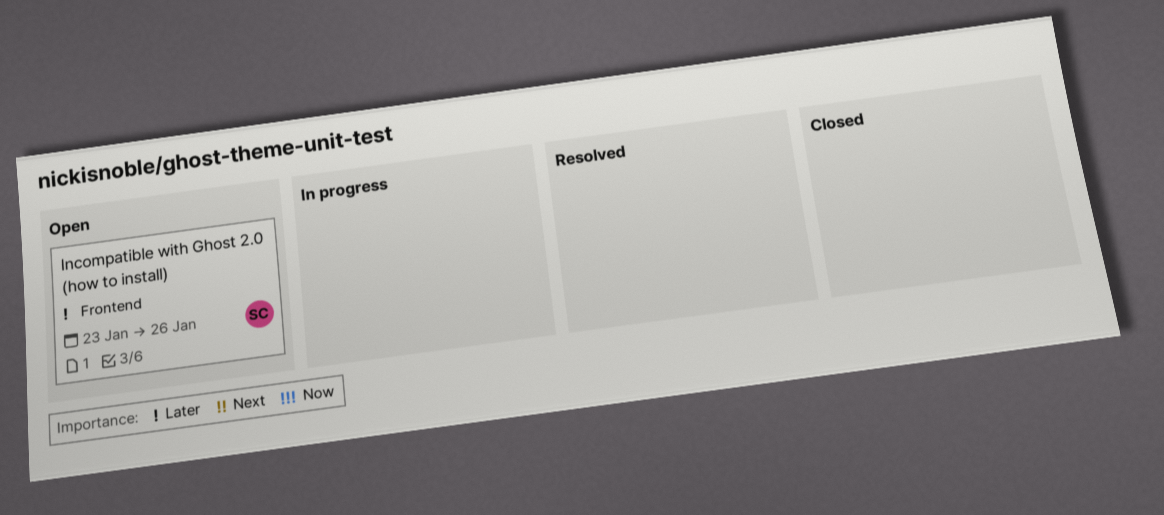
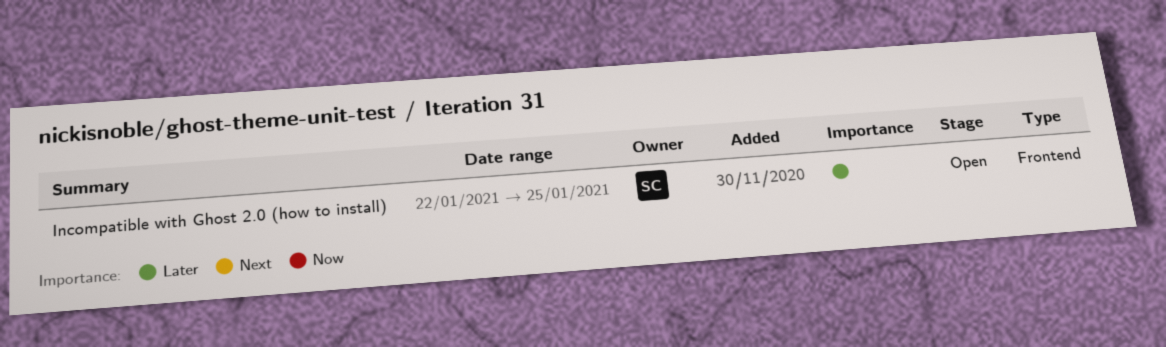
Incompatible with Ghost 2.0 (how to install), start: Jan 23 -> Jan 22
Incompatible with Ghost 2.0 (how to install), due: Jan 26 -> Jan 25

